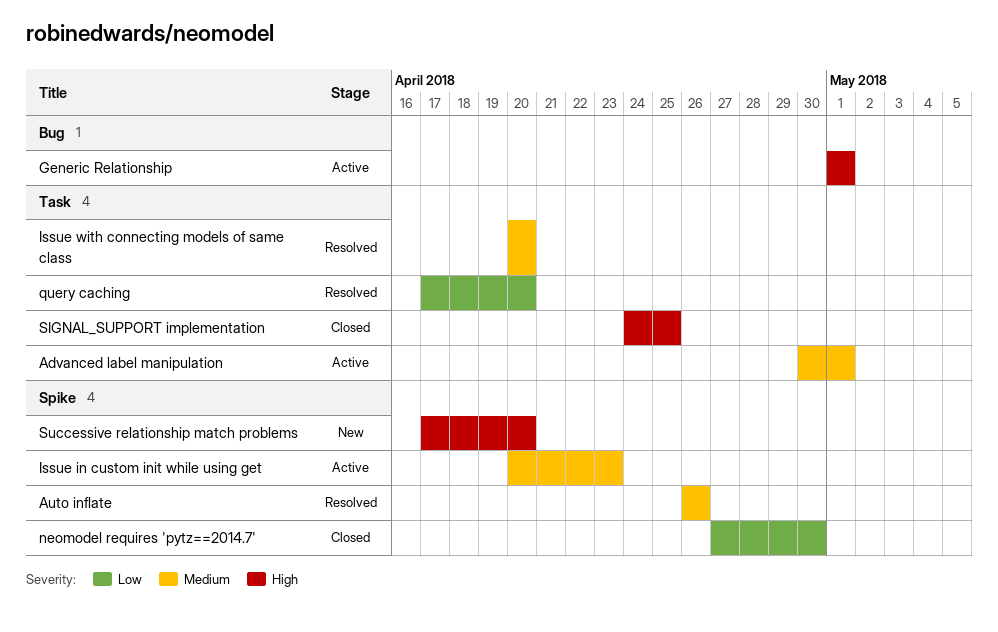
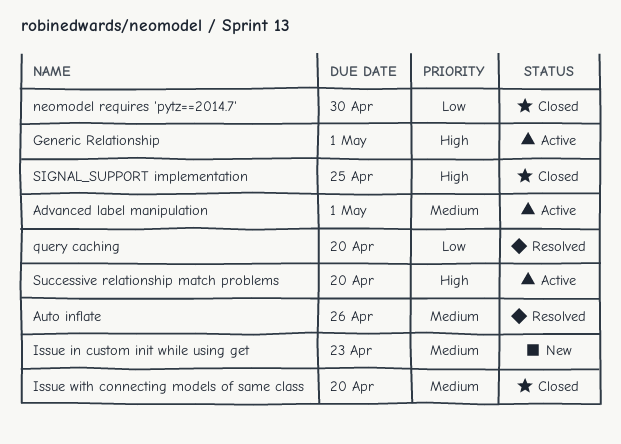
Issue in custom init while using get, status: Active -> New
Issue with connecting models of same class, status: Resolved -> Closed
Successive relationship match problems, status: New -> Active

